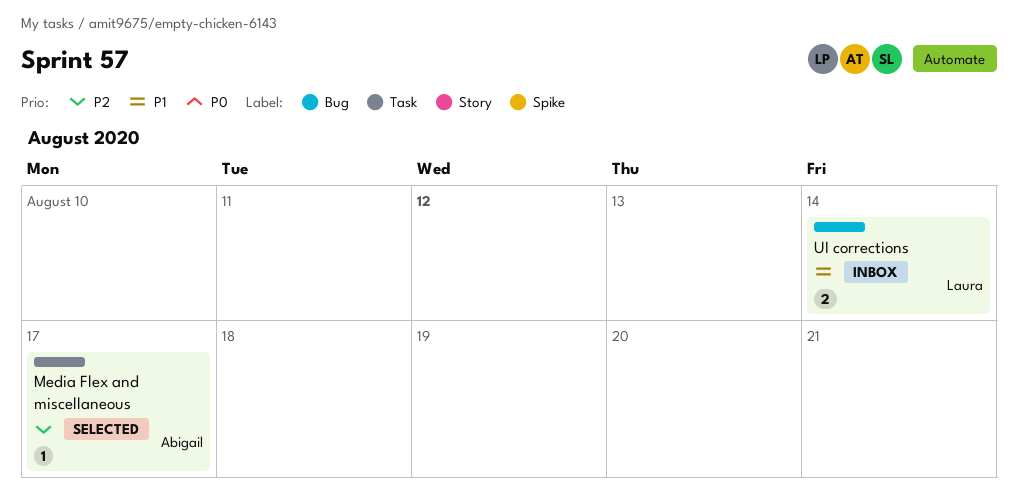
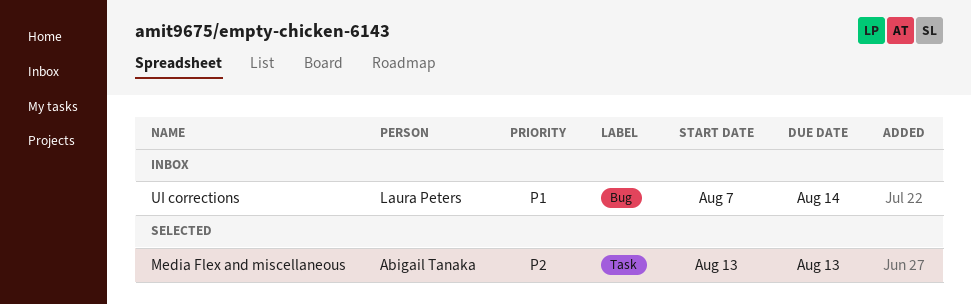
Media Flex and miscellaneous, due: Aug 17 -> Aug 13

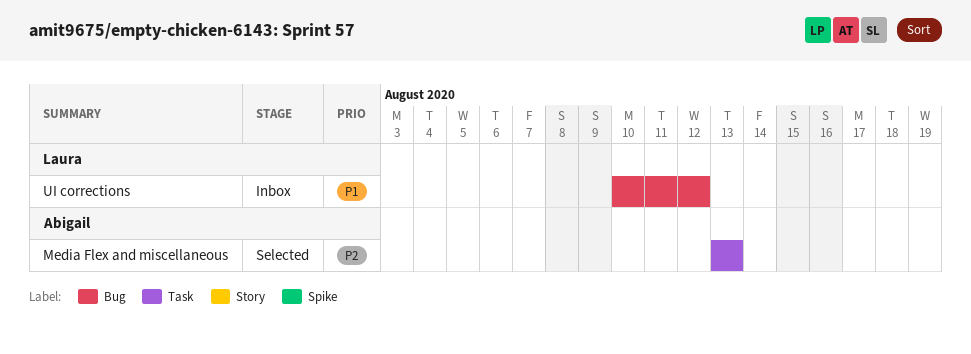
UI corrections, start: Aug 7 -> Aug 10
UI corrections, due: Aug 14 -> Aug 12

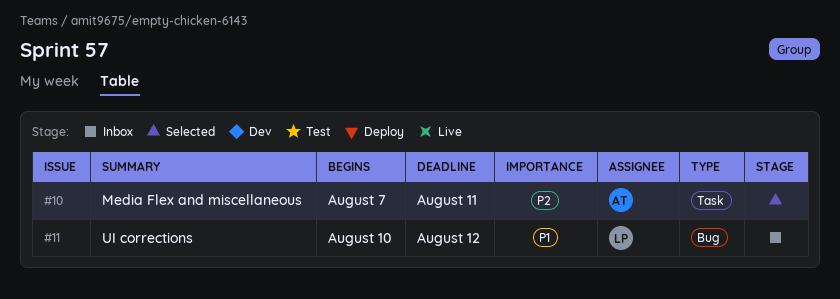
Media Flex and miscellaneous, start: Aug 13 -> Aug 7
Media Flex and miscellaneous, due: Aug 13 -> Aug 11

